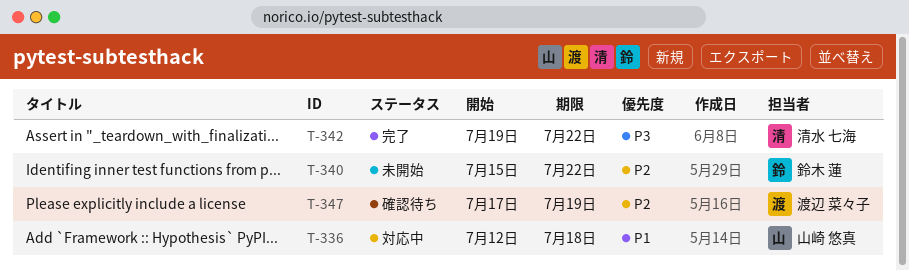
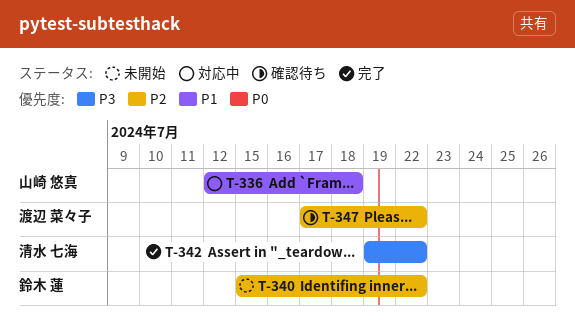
T-347, due: Jul 19 -> Jul 22

